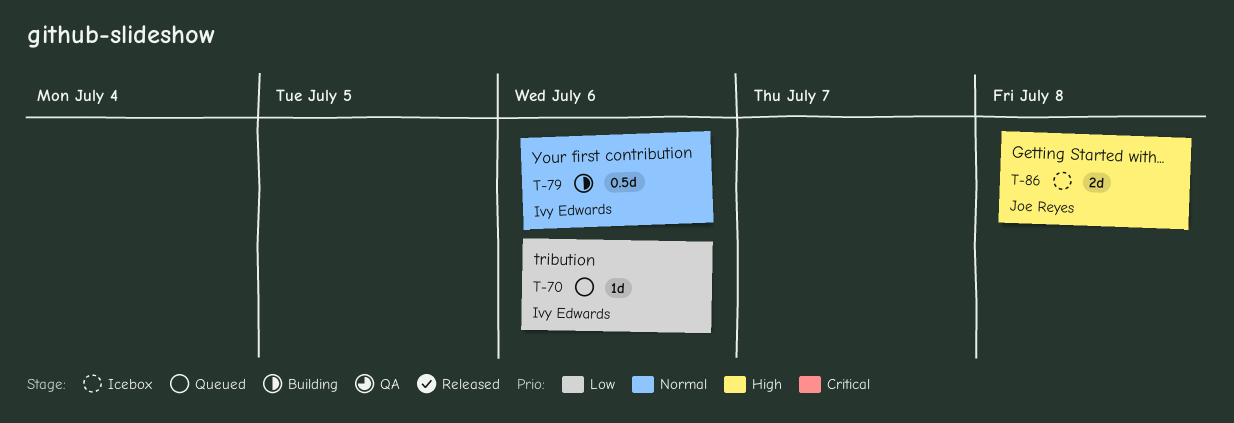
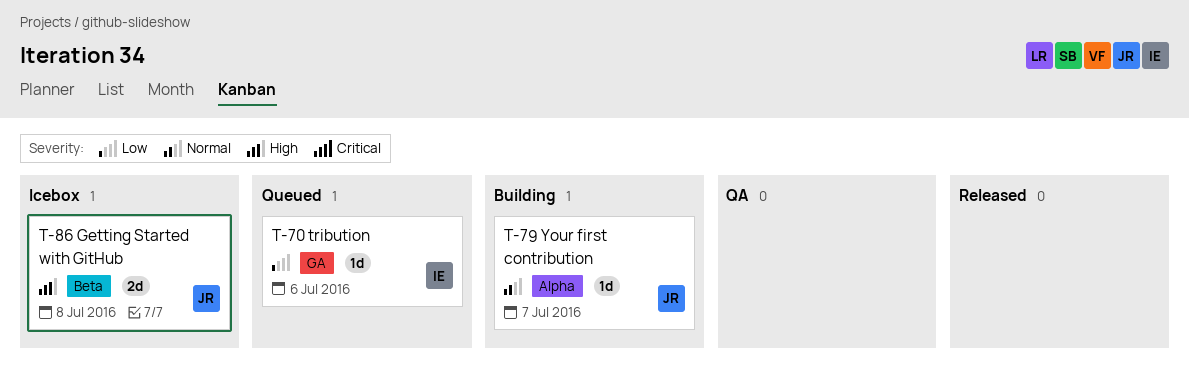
T-79, owner: Ivy Edwards -> Joe Reyes
T-79, estimate: 0.5d -> 1d
T-79, due: Jul 6 -> Jul 7

